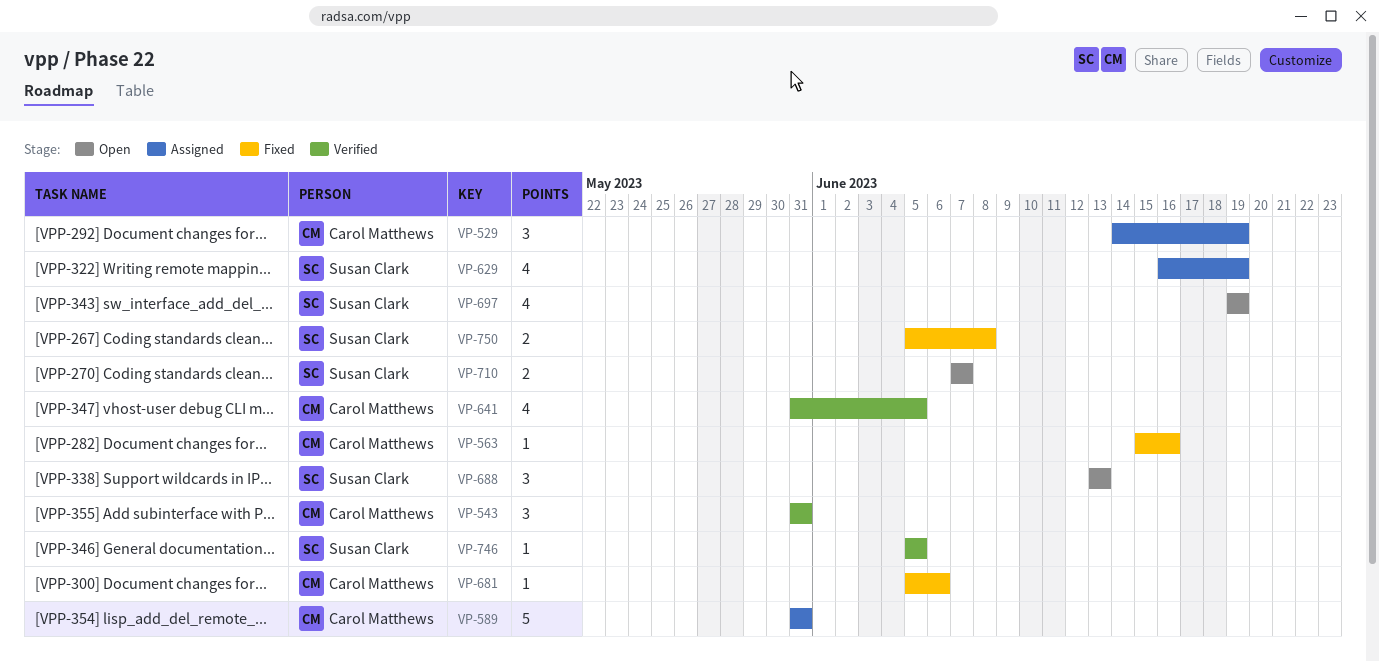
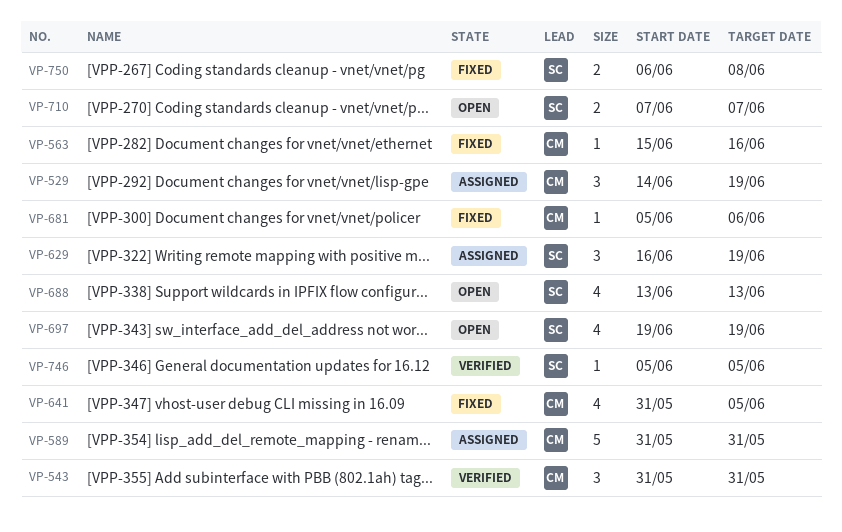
VP-629, estimate: 4 -> 3
VP-641, status: Verified -> Fixed
VP-688, estimate: 3 -> 4
VP-750, start: Jun 5 -> Jun 6

